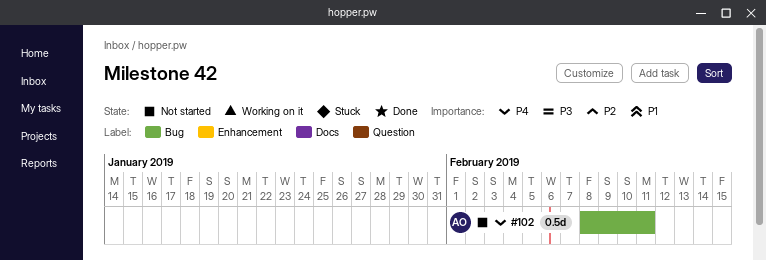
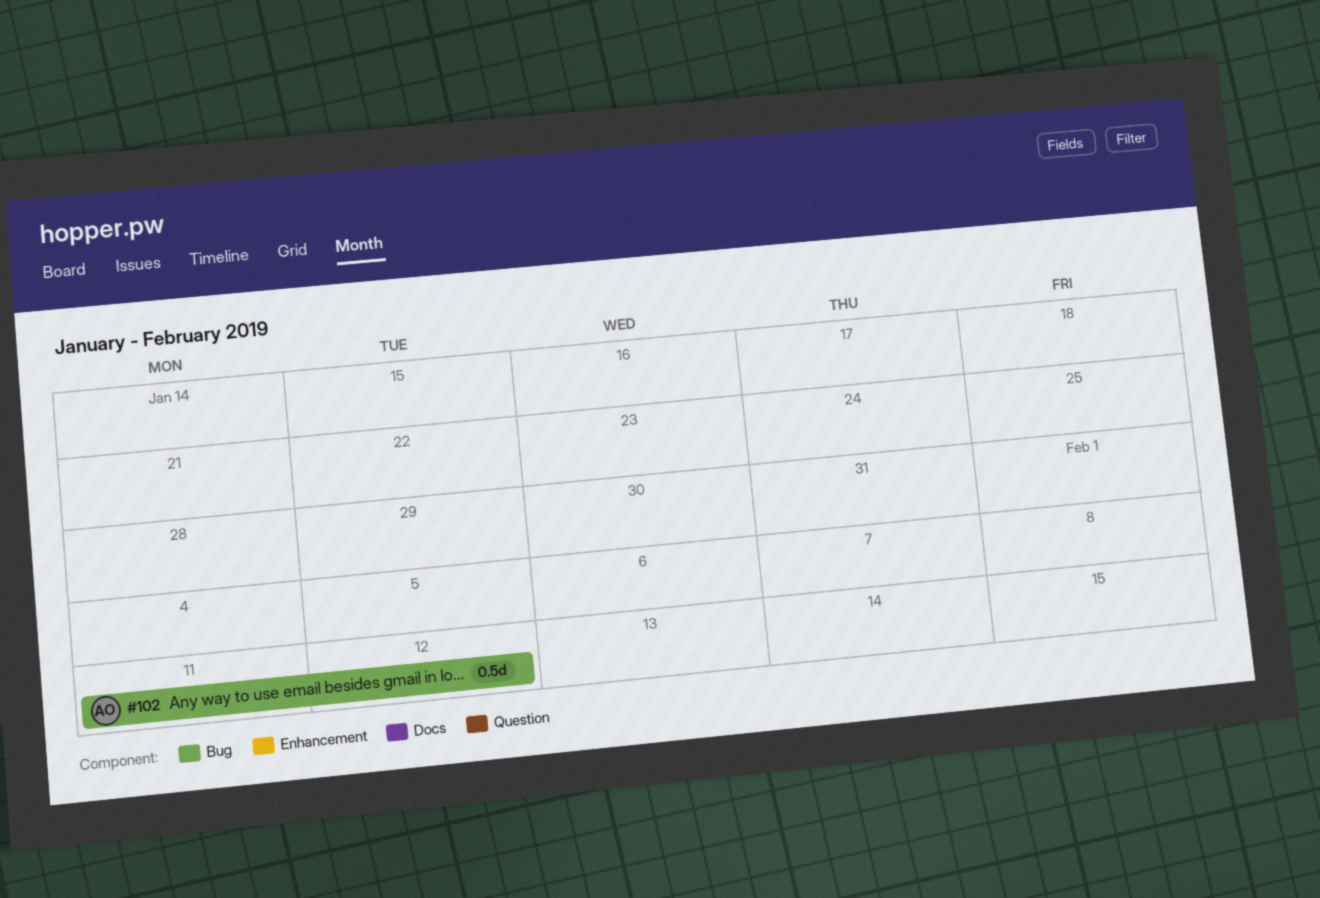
#102, start: Feb 8 -> Feb 11
#102, due: Feb 11 -> Feb 12

